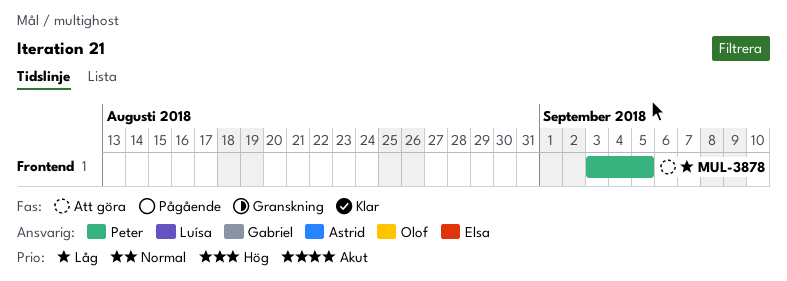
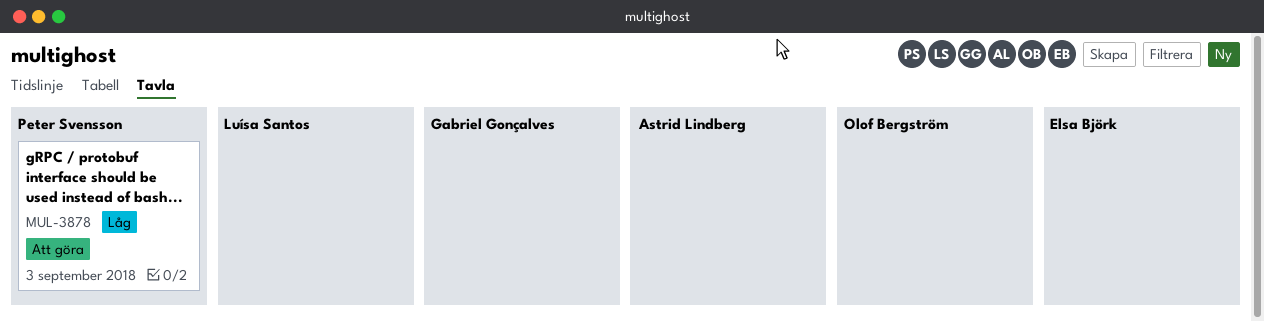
MUL-3878, due: Sep 5 -> Sep 3

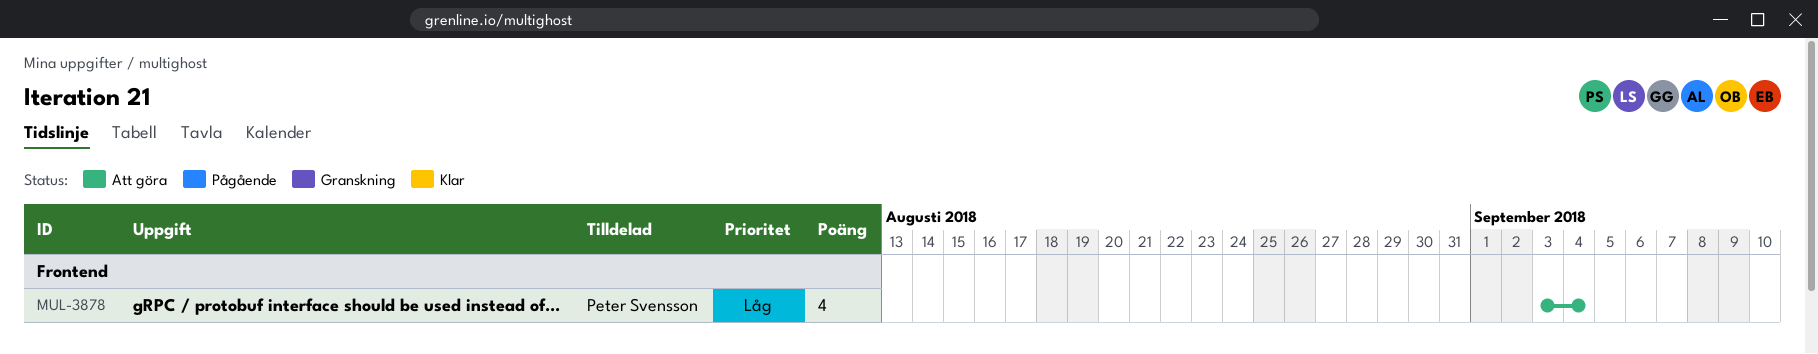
MUL-3878, due: Sep 3 -> Sep 4

